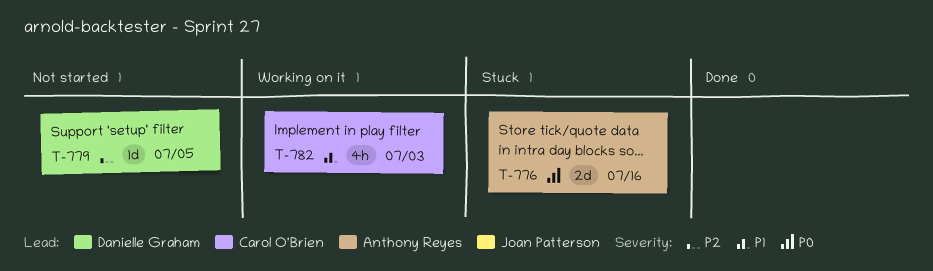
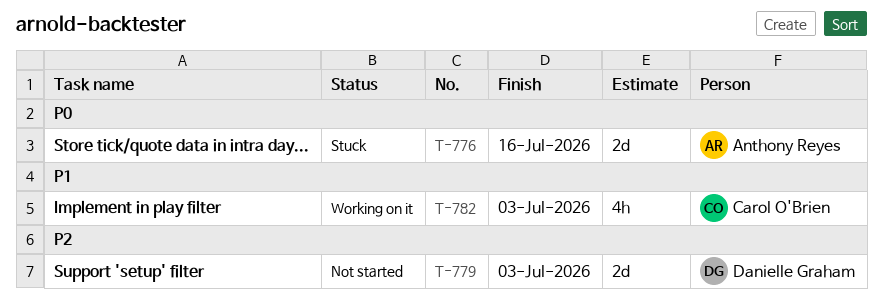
T-779, estimate: 1d -> 2d
T-779, due: Jul 5 -> Jul 3

